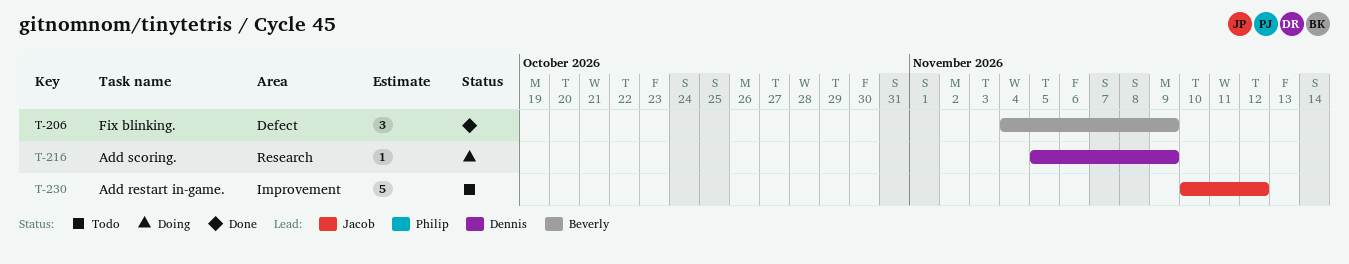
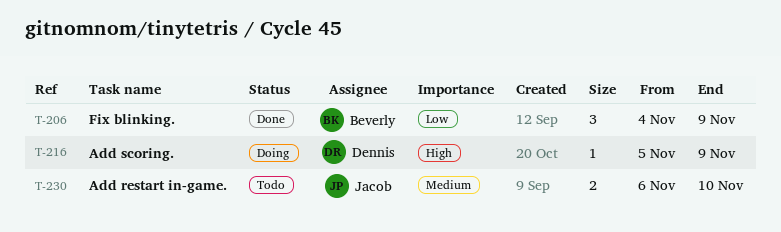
T-230, estimate: 5 -> 2
T-230, start: Nov 10 -> Nov 6
T-230, due: Nov 12 -> Nov 10

